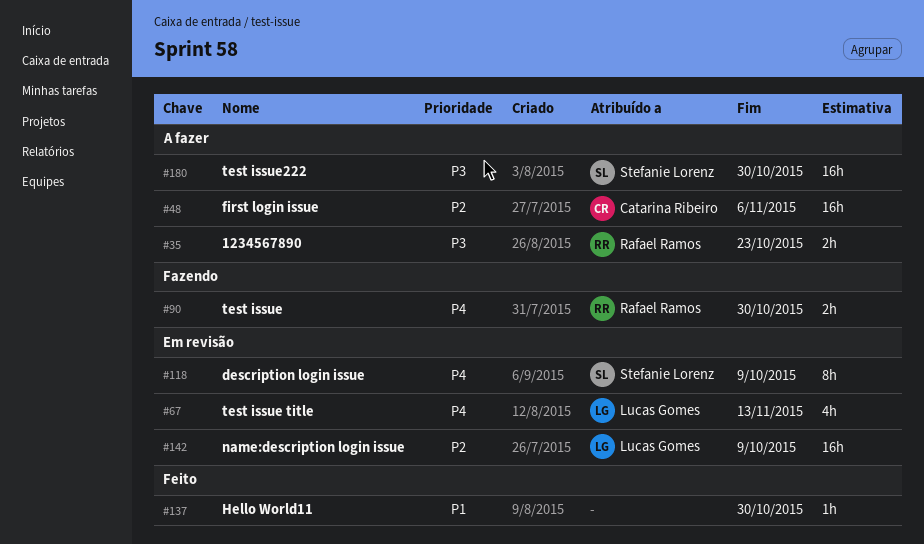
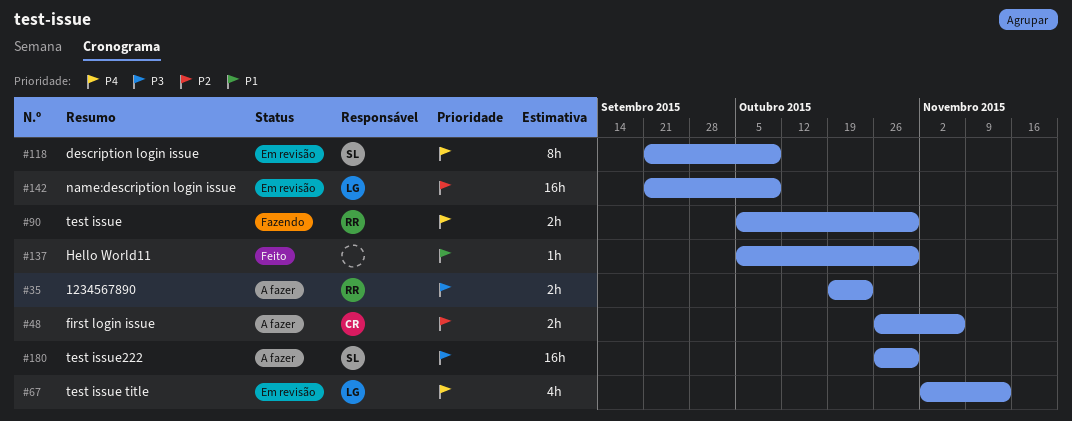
#48, estimate: 16h -> 2h

